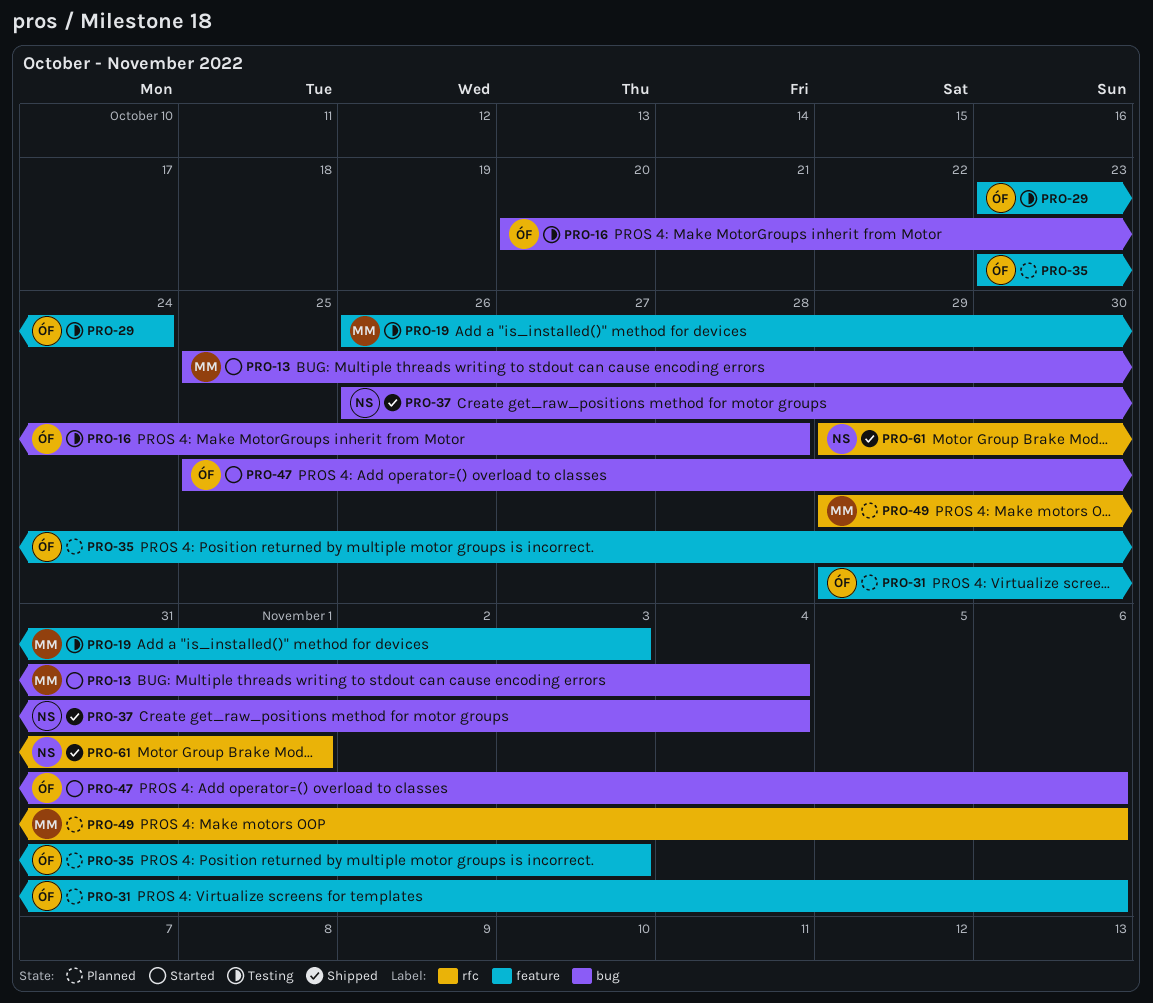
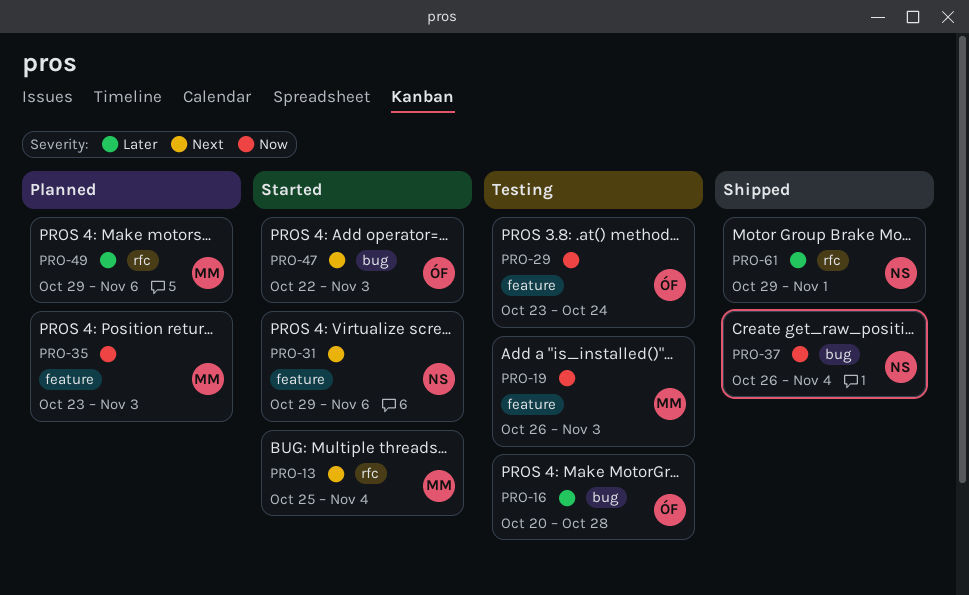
PRO-13, label: bug -> rfc
PRO-31, status: Planned -> Started
PRO-31, owner: ÓF -> NS
PRO-35, owner: ÓF -> MM
PRO-47, start: Oct 25 -> Oct 22
PRO-47, due: Nov 6 -> Nov 3

